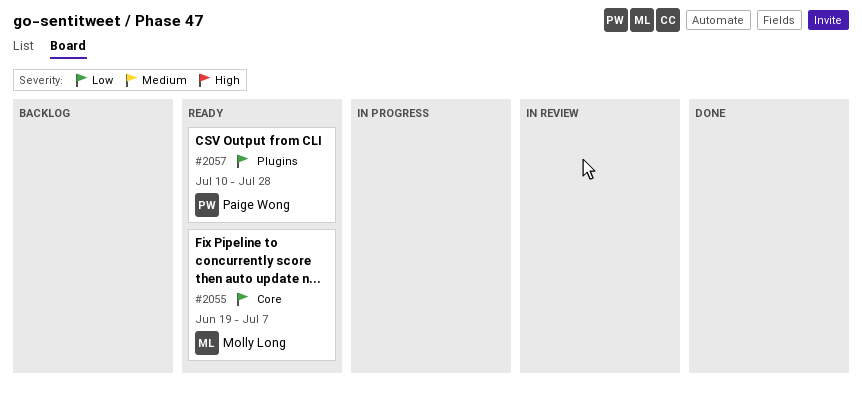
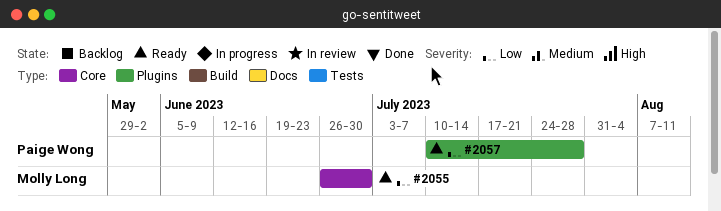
#2055, start: Jun 19 -> Jun 26
#2055, due: Jul 7 -> Jun 30

